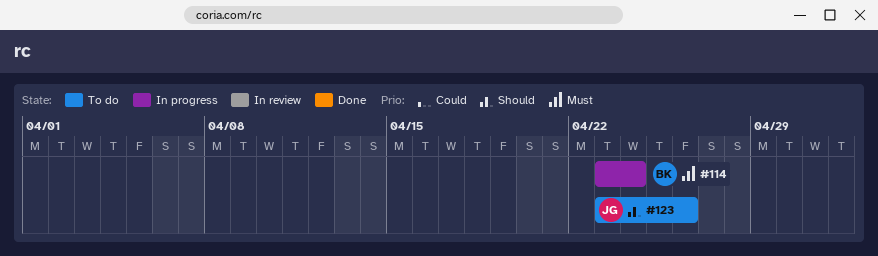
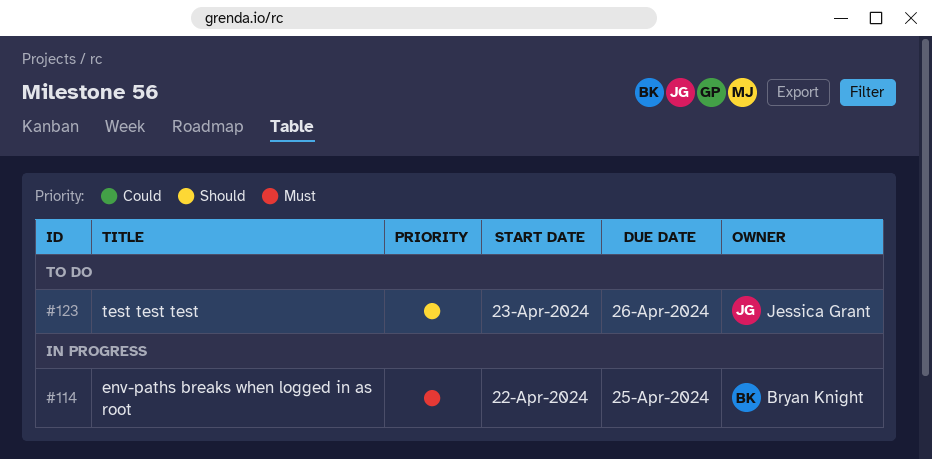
#114, start: Apr 23 -> Apr 22
#114, due: Apr 24 -> Apr 25

